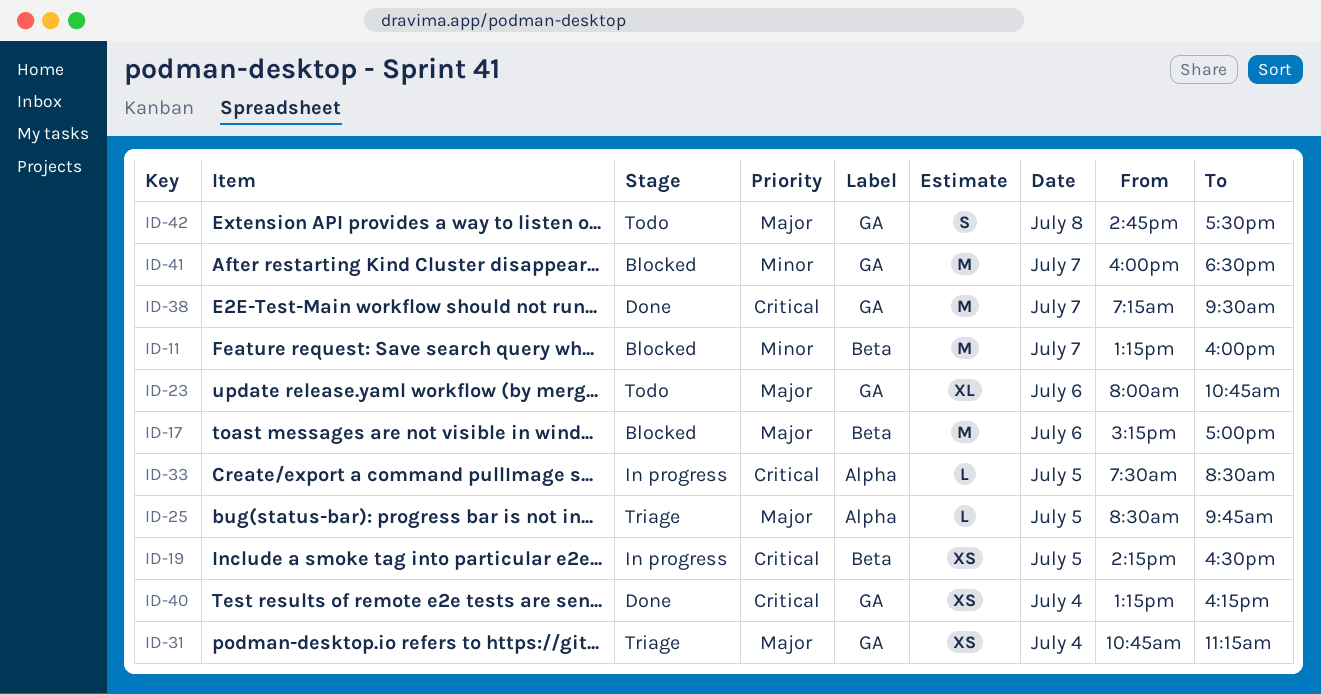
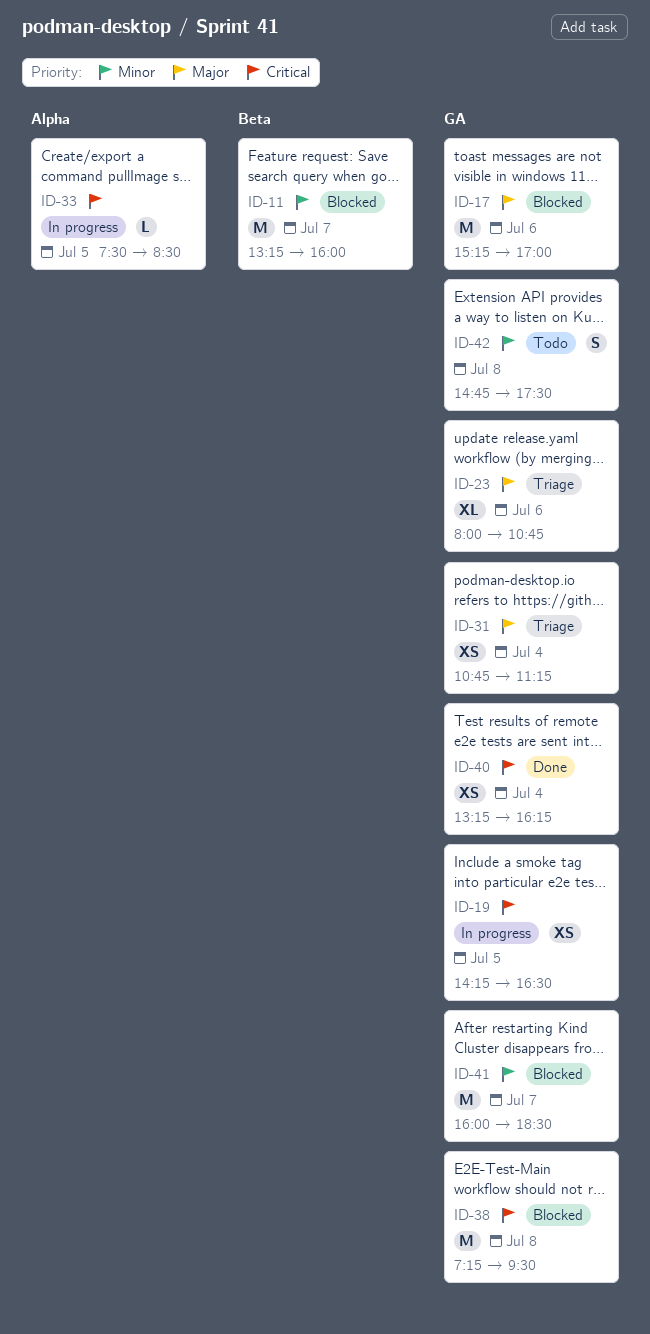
ID-17, label: Beta -> GA
ID-19, label: Beta -> GA
ID-23, status: Todo -> Triage
ID-25: present -> none
ID-38, status: Done -> Blocked
ID-38, day: Jul 7 -> Jul 8
ID-42, priority: Major -> Minor

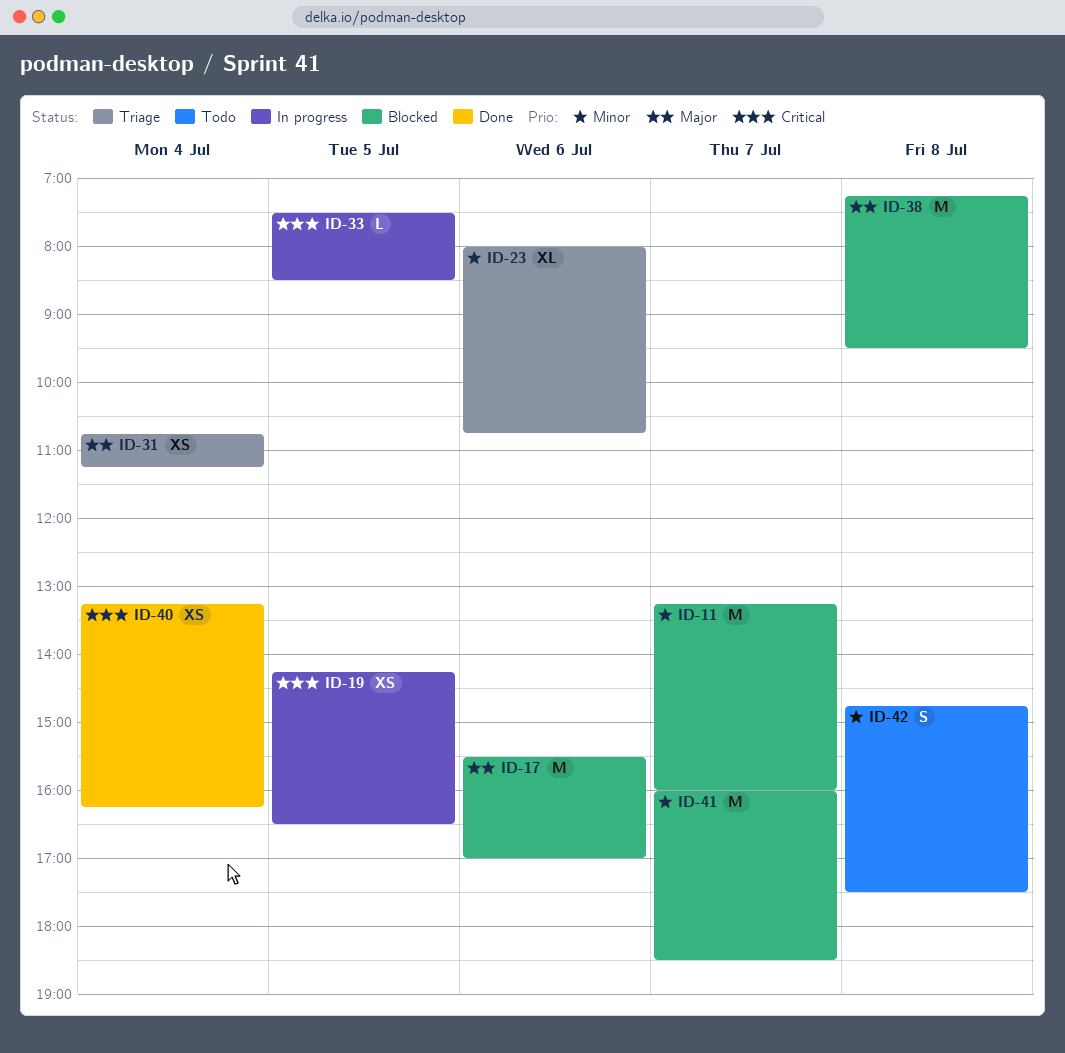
ID-17, begins: 15:15 -> 15:30
ID-23, priority: Major -> Minor
ID-38, priority: Critical -> Major

